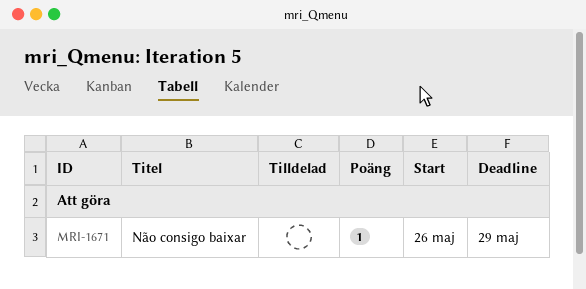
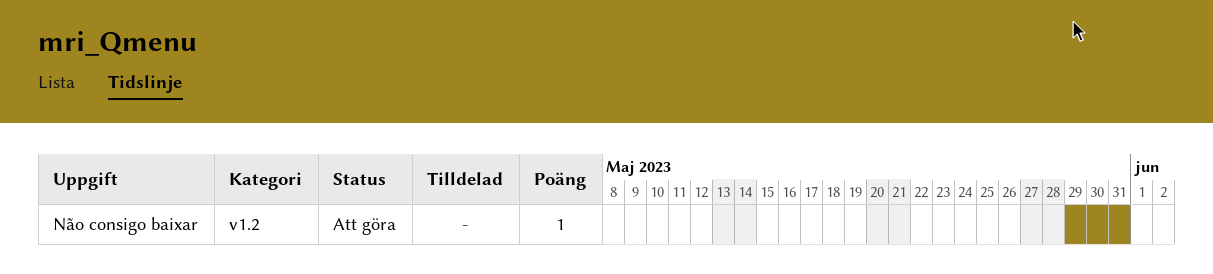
Não consigo baixar, start: May 26 -> May 29
Não consigo baixar, due: May 29 -> May 31

